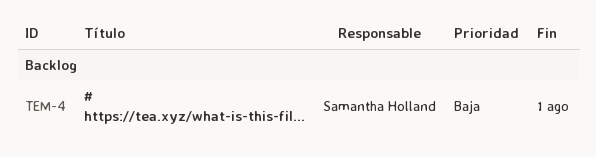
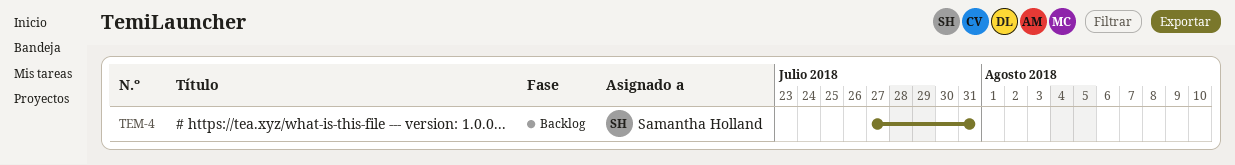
TEM-4, due: Aug 1 -> Jul 31

